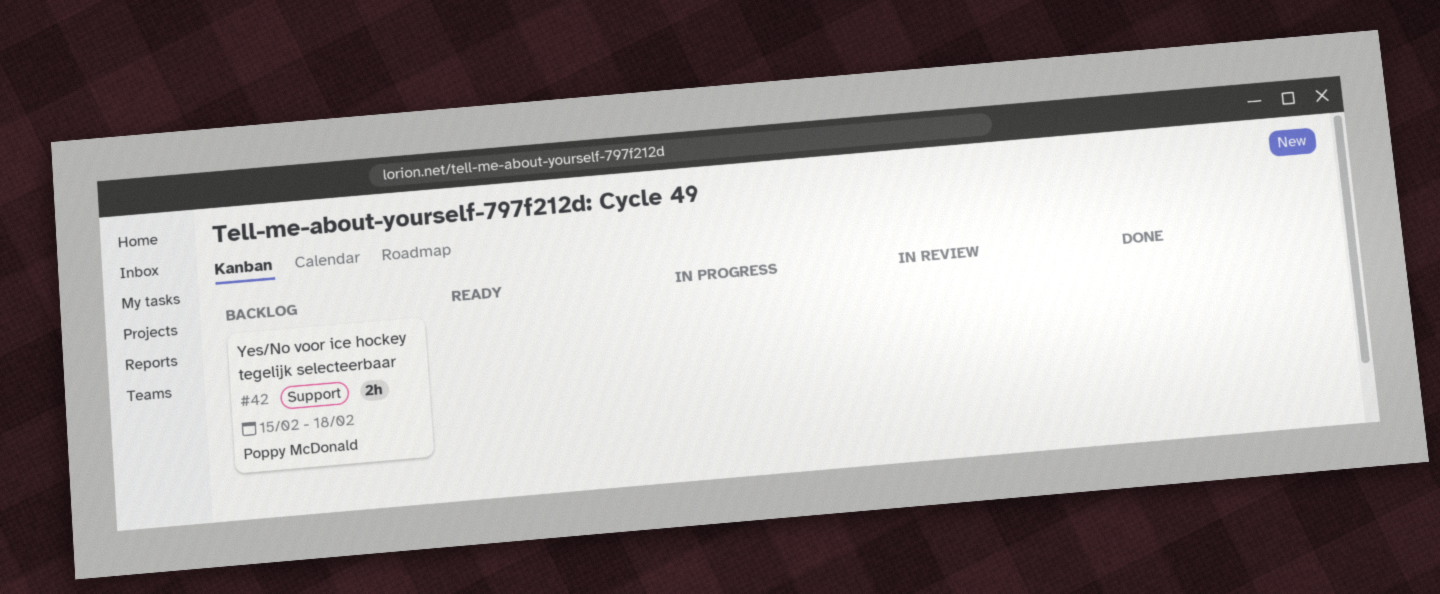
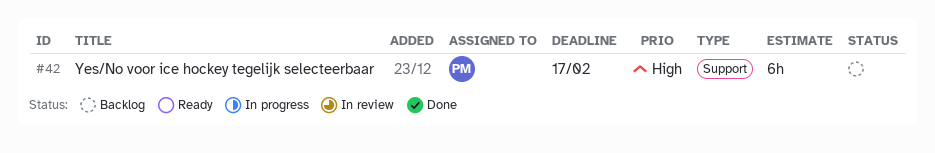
#42, estimate: 2h -> 6h
#42, due: Feb 18 -> Feb 17

